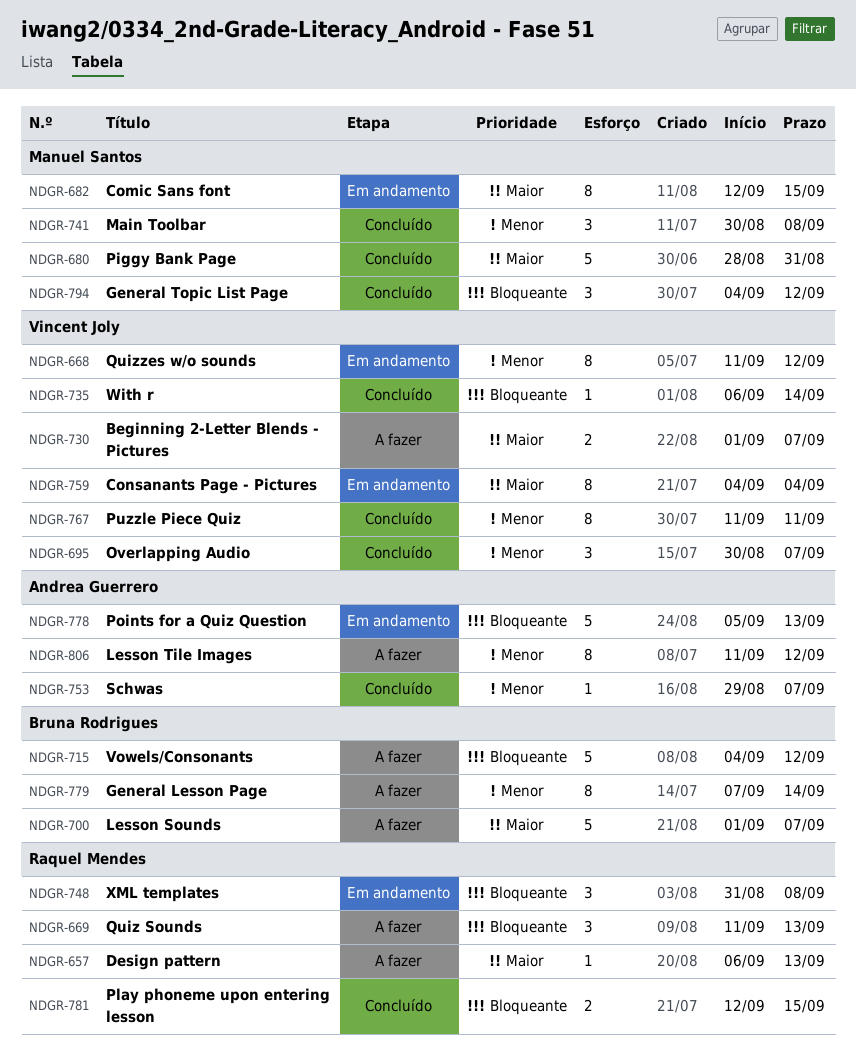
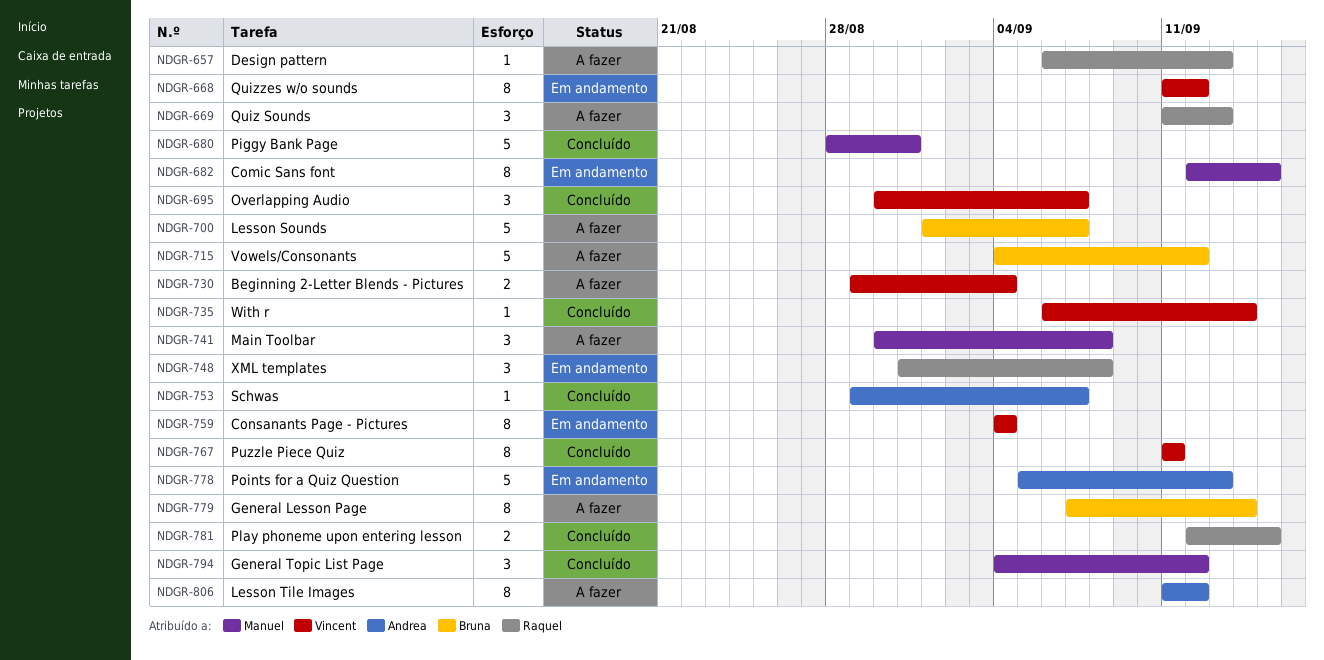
NDGR-730, start: Sep 1 -> Aug 29
NDGR-730, due: Sep 7 -> Sep 4
NDGR-741, status: Concluído -> A fazer

